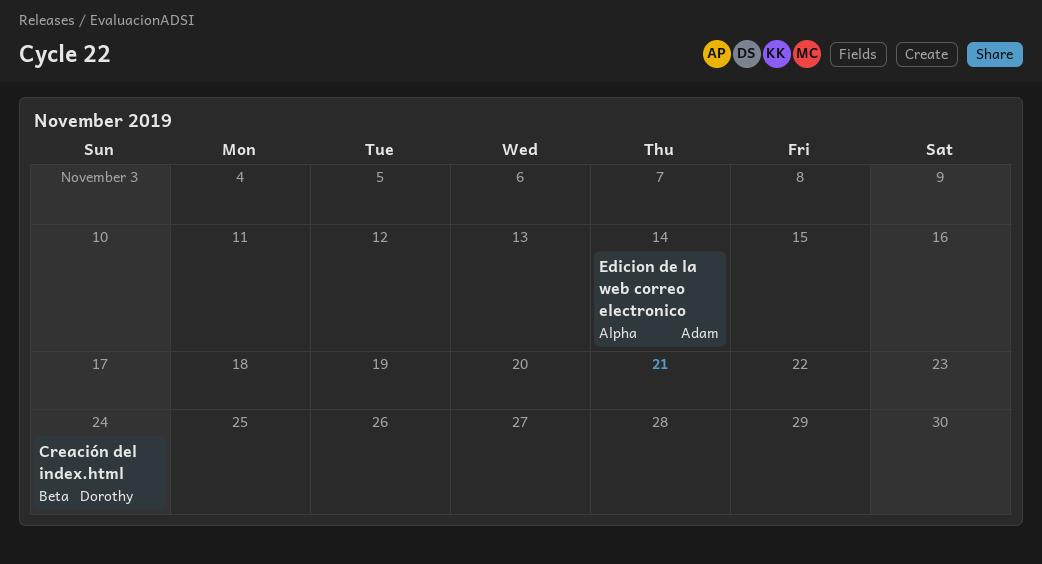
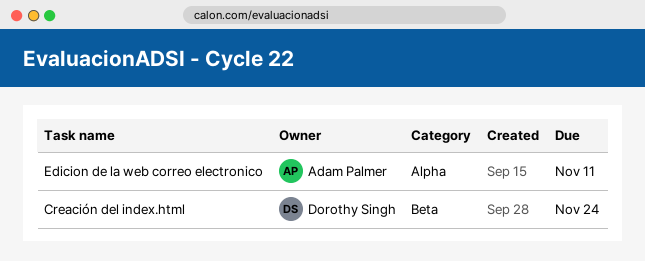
Edicion de la web correo electronico, due: Nov 14 -> Nov 11

